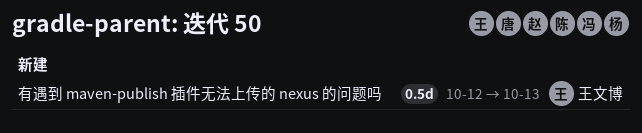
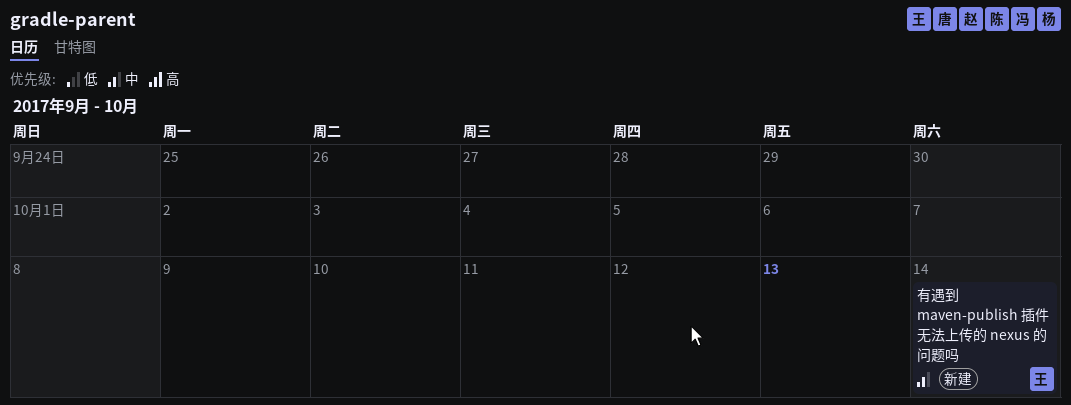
有遇到 maven-publish 插件无法上传的 nexus 的问题吗, due: Oct 13 -> Oct 14

